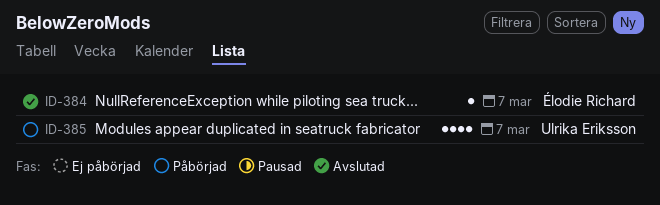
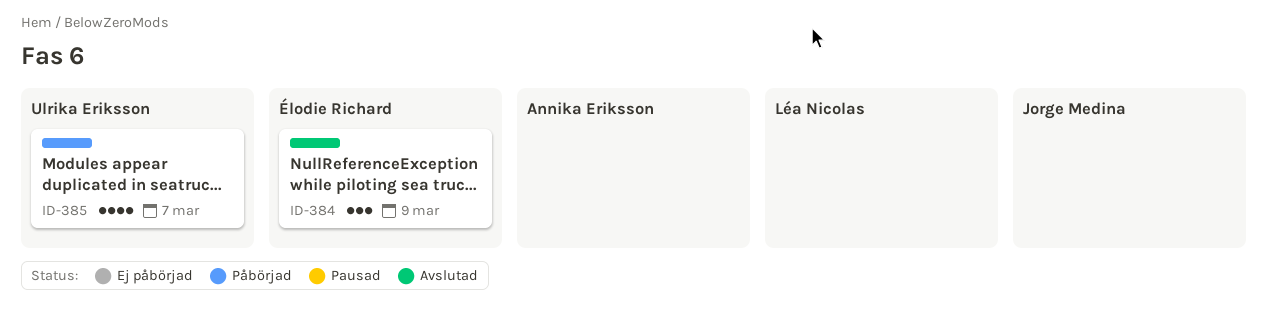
ID-384, estimate: 1 -> 3
ID-384, due: Mar 7 -> Mar 9

